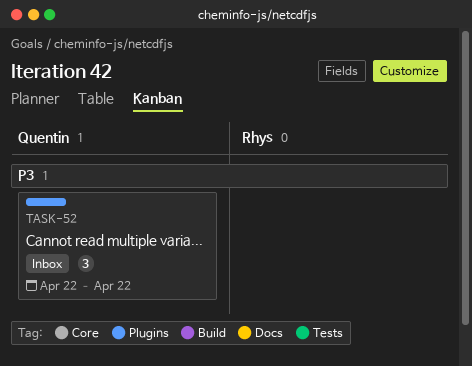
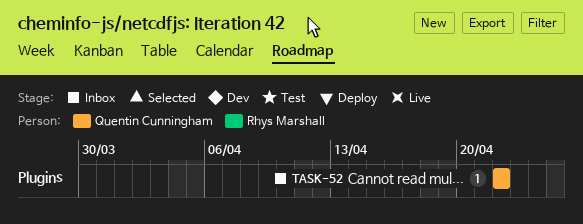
TASK-52, estimate: 3 -> 1

